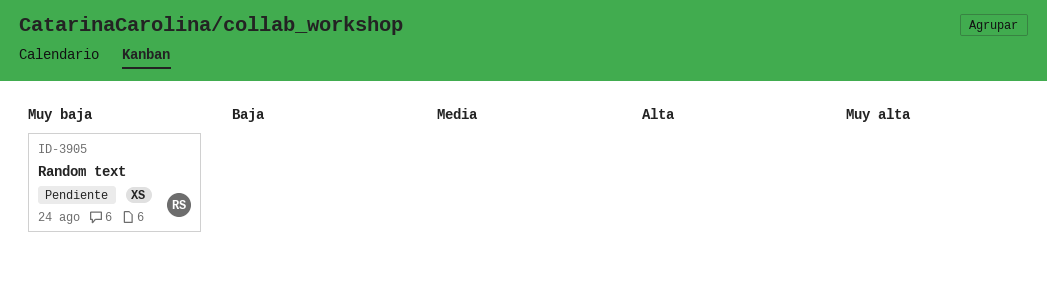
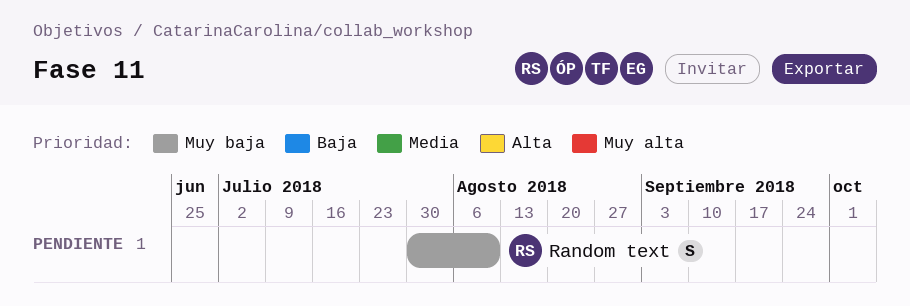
Random text, estimate: XS -> S
Random text, due: Aug 24 -> Aug 10

